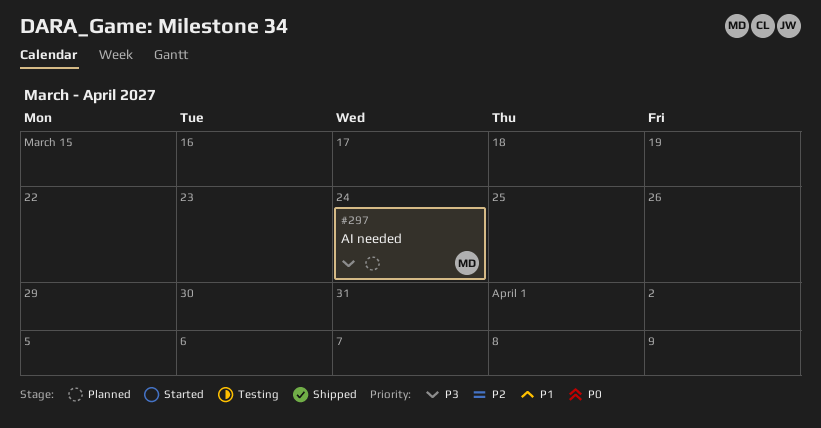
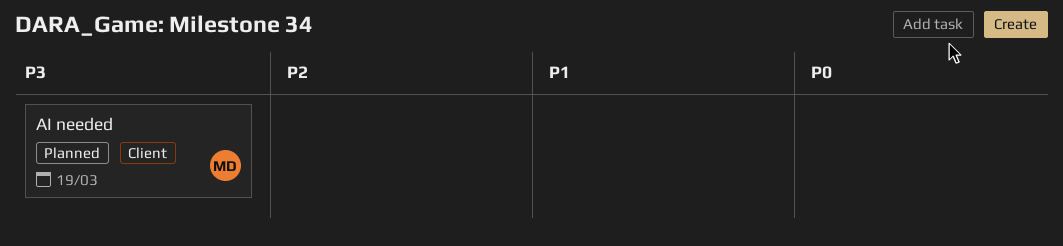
AI needed, due: Mar 24 -> Mar 19

